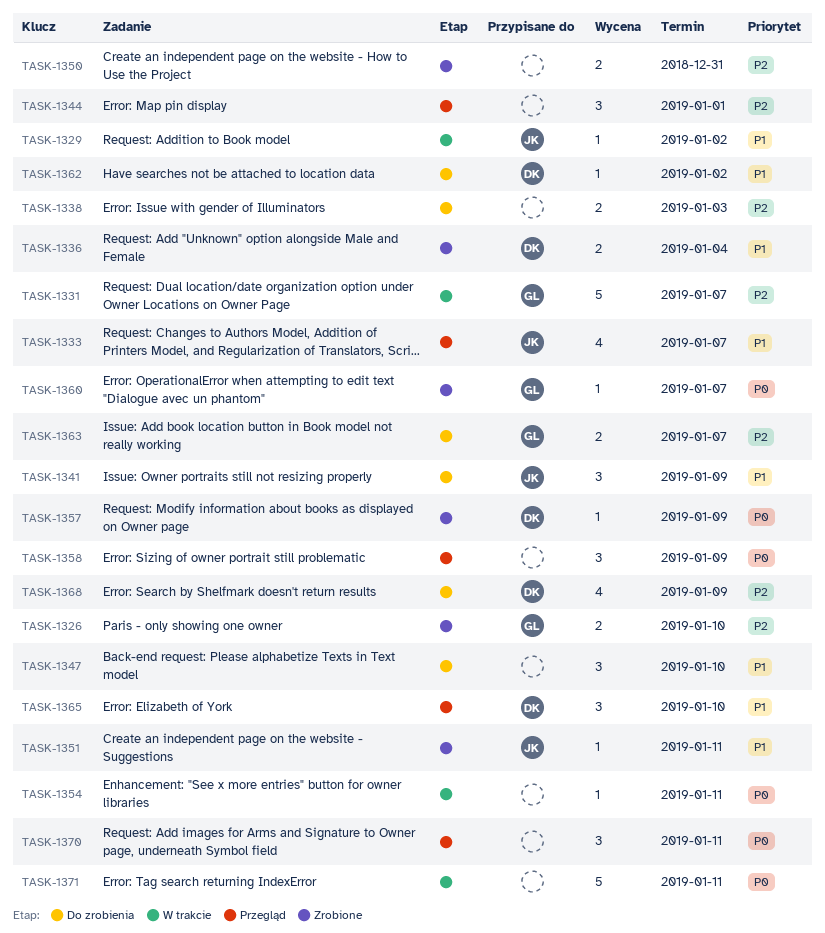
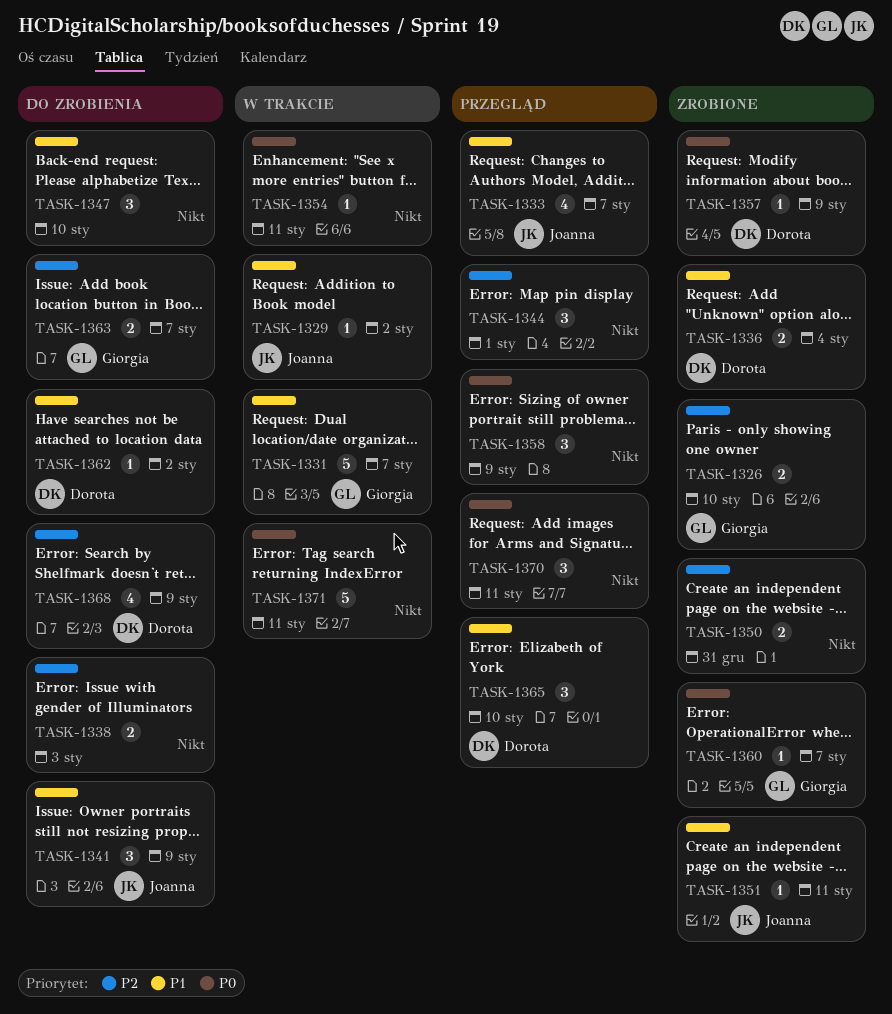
TASK-1331, priority: P2 -> P1

